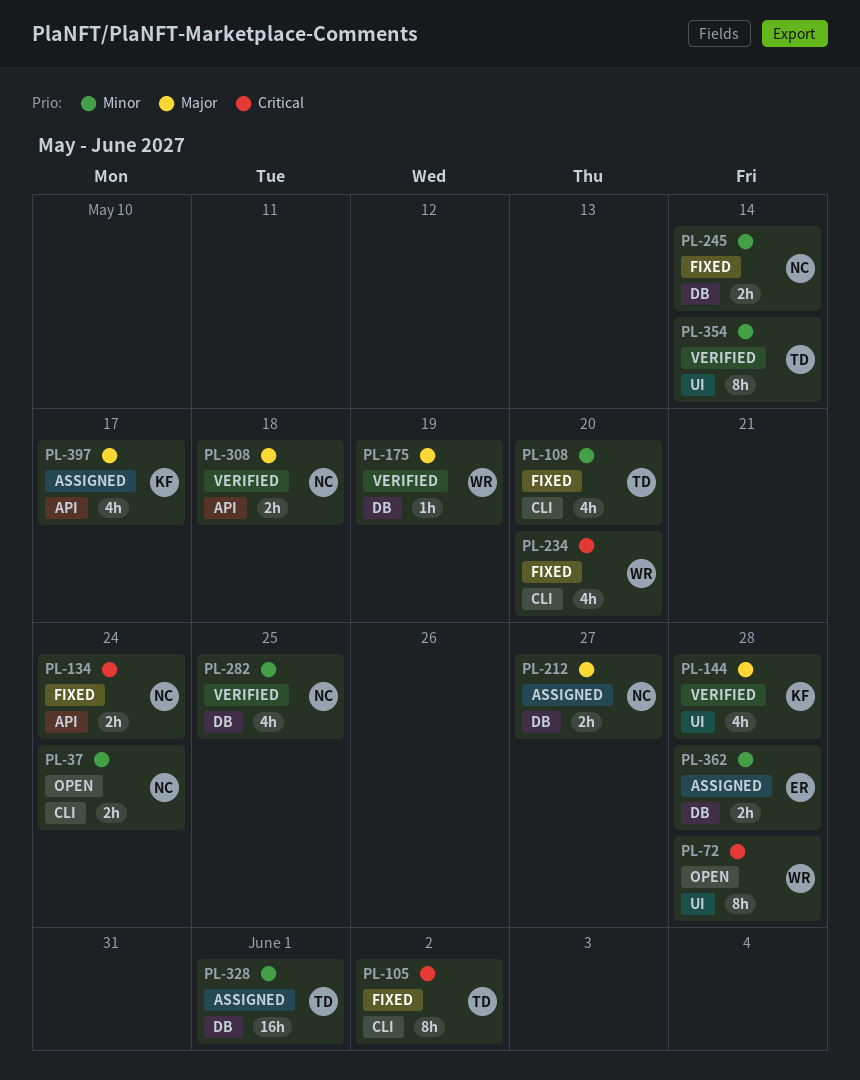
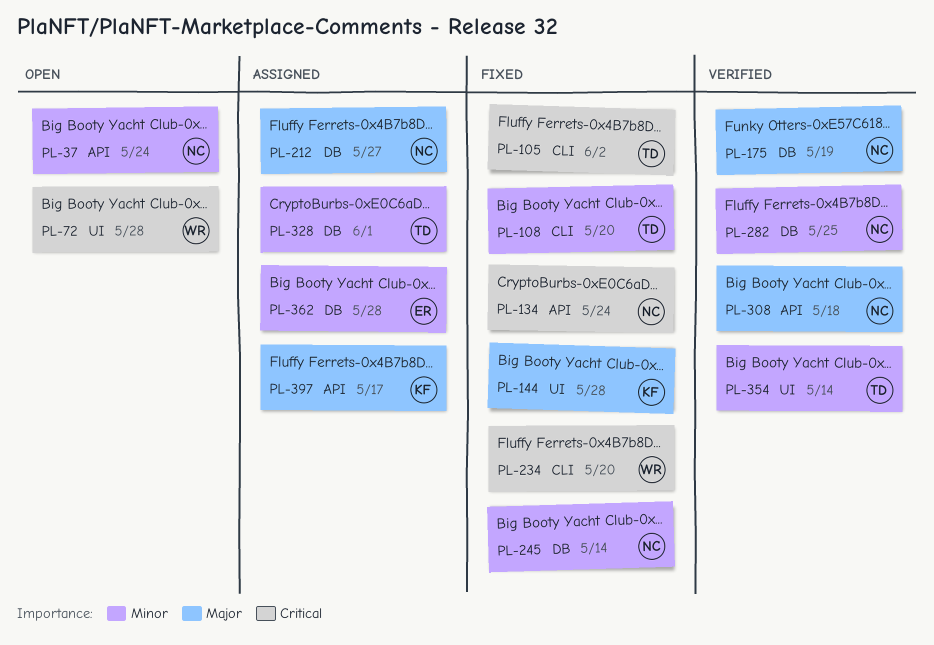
PL-37, label: CLI -> API
PL-144, status: Verified -> Fixed
PL-175, owner: WR -> NC

